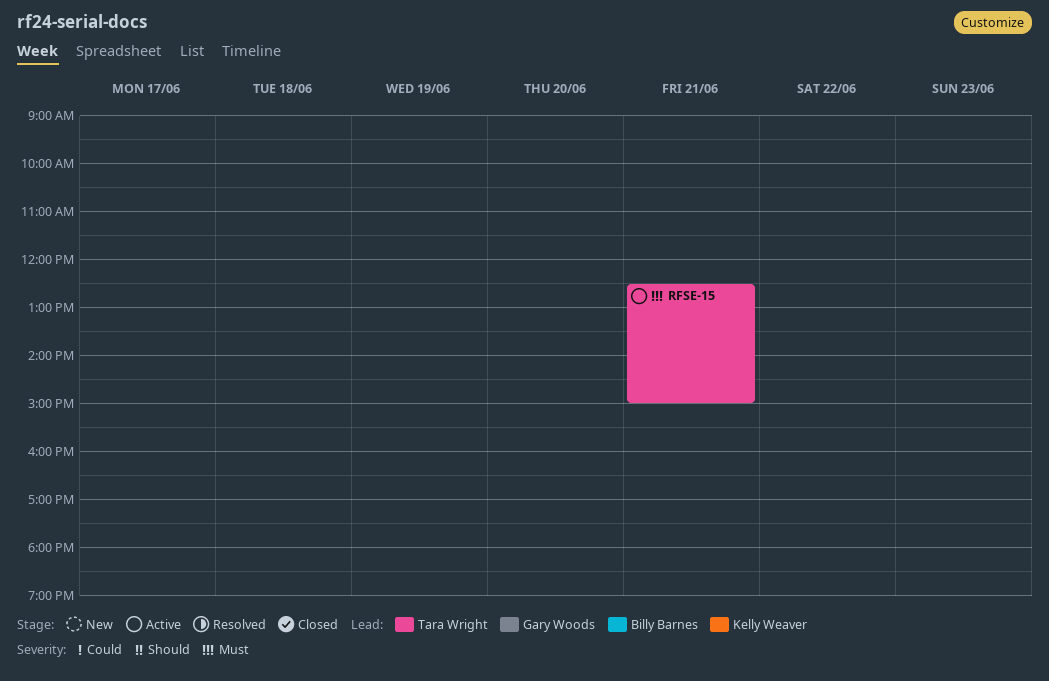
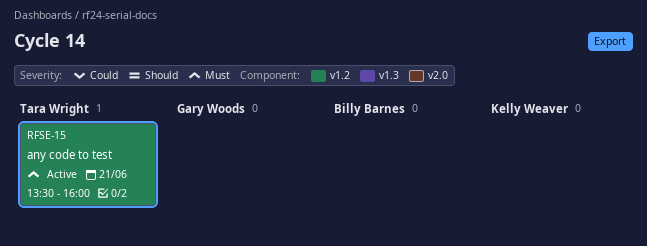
RFSE-15, begins: 12:30 -> 13:30
RFSE-15, ends: 15:00 -> 16:00

